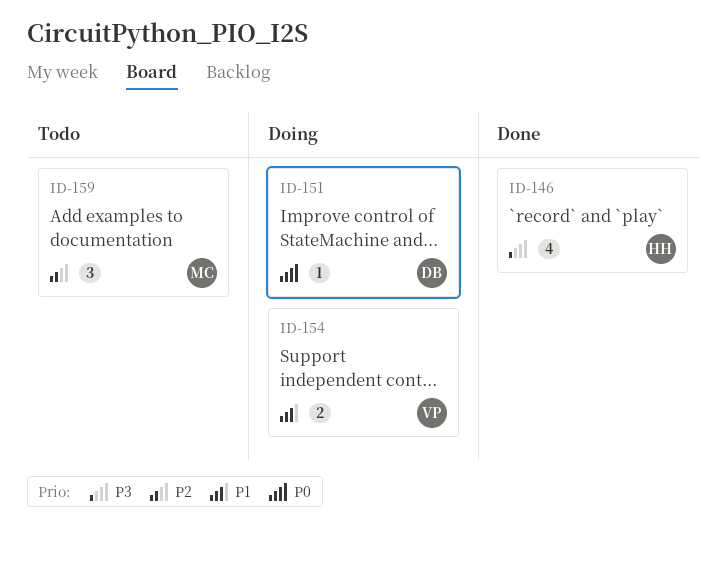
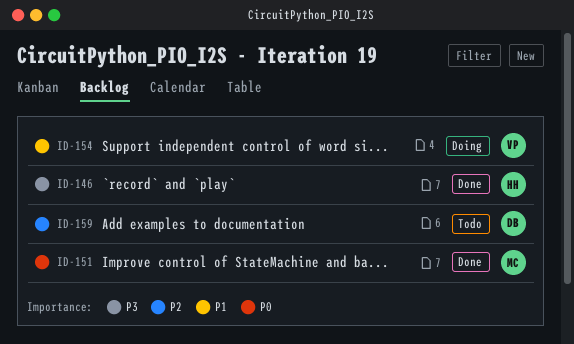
ID-151, status: Doing -> Done
ID-151, owner: DB -> MC
ID-159, owner: MC -> DB

